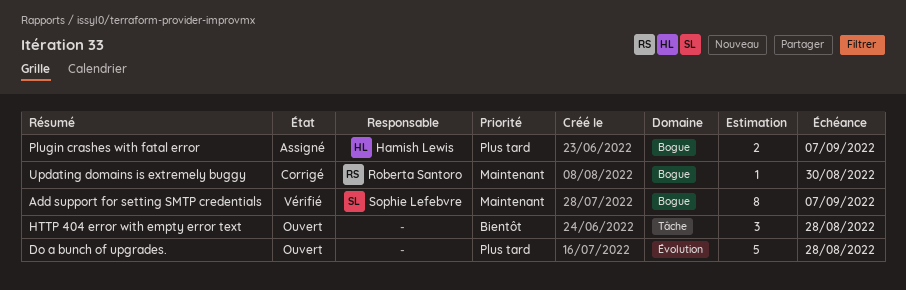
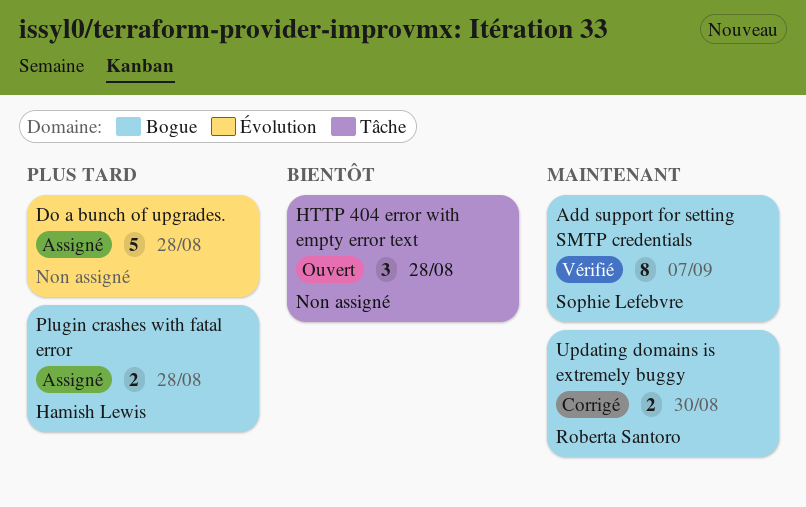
Do a bunch of upgrades., status: Ouvert -> Assigné
Plugin crashes with fatal error, due: Sep 7 -> Aug 28
Updating domains is extremely buggy, estimate: 1 -> 2

